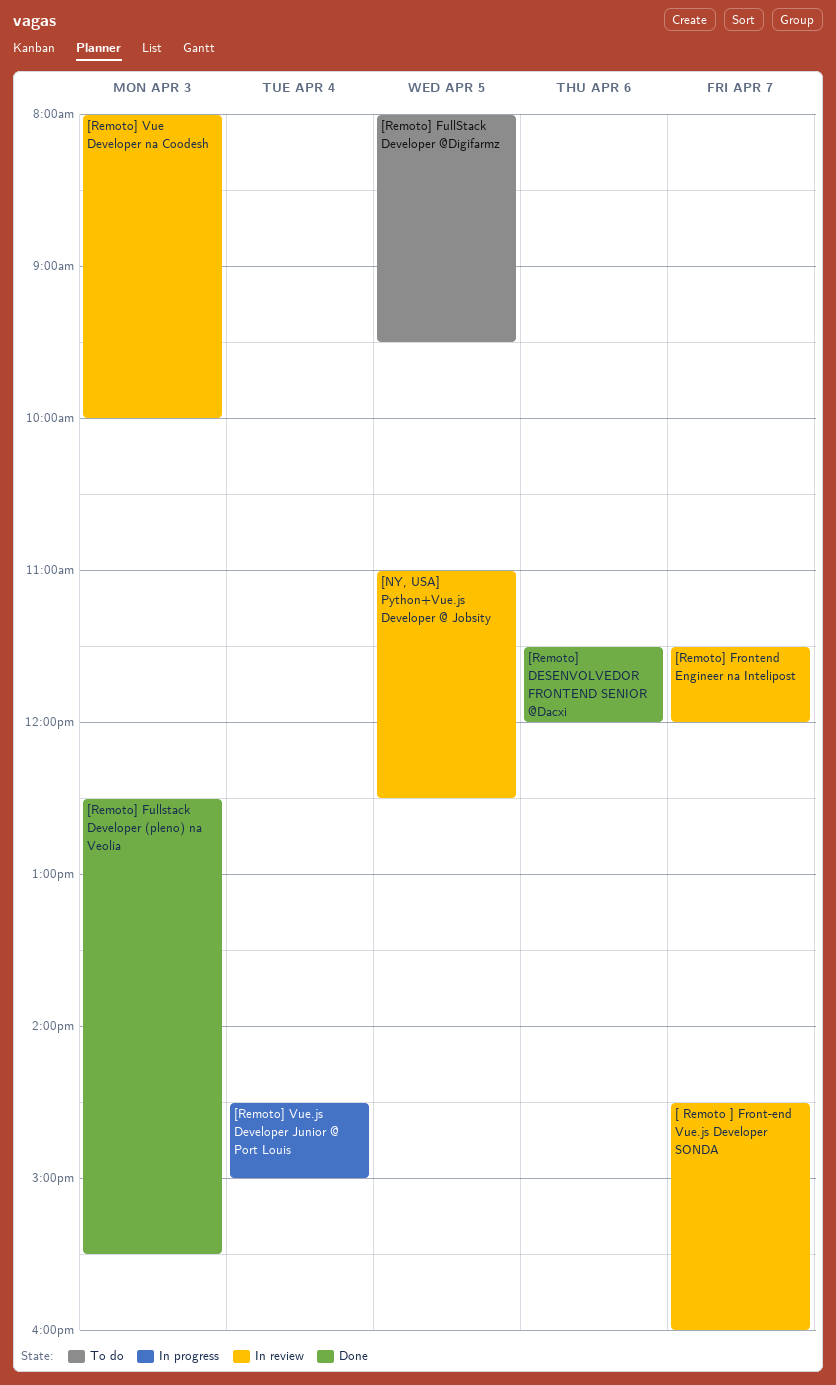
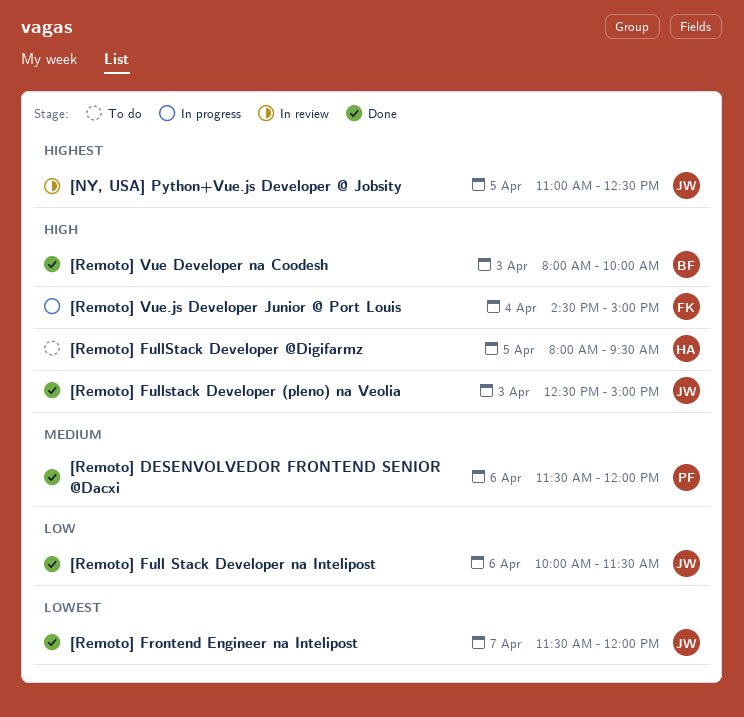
[ Remoto ] Front-end Vue.js Developer SONDA: present -> none
[Remoto] Frontend Engineer na Intelipost, status: In review -> Done
[Remoto] Full Stack Developer na Intelipost: none -> present
[Remoto] Fullstack Developer (pleno) na Veolia, ends: 15:30 -> 15:00
[Remoto] Vue Developer na Coodesh, status: In review -> Done

